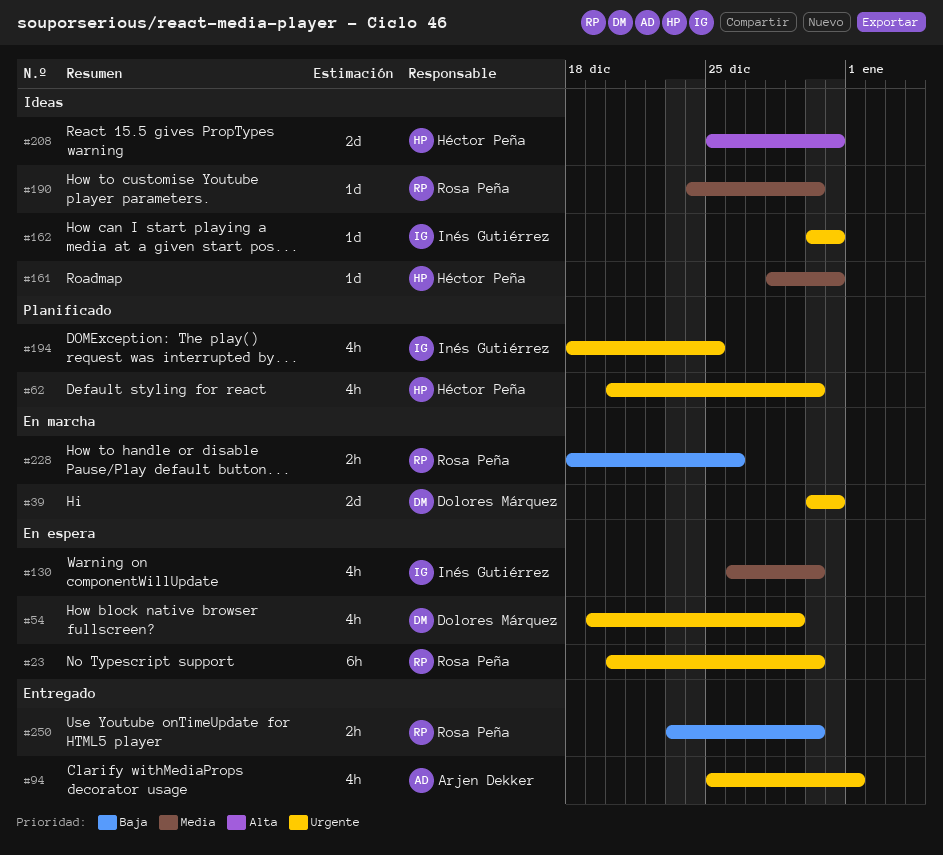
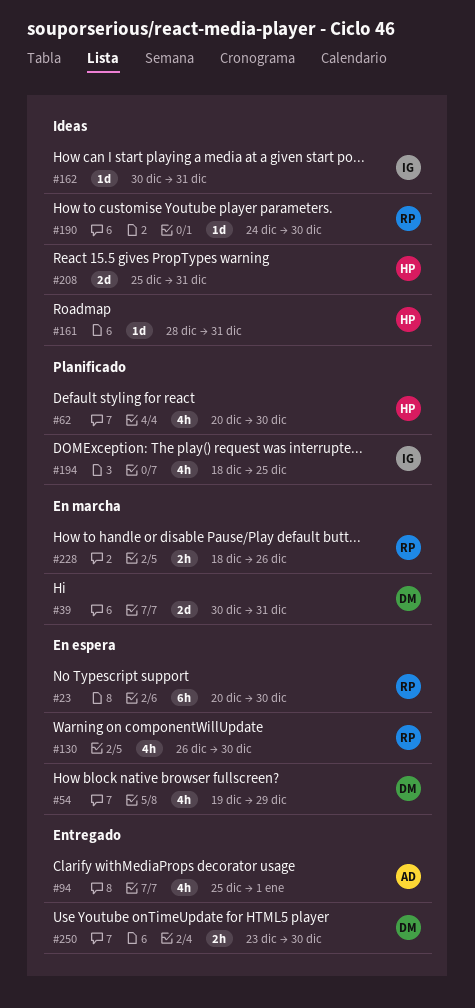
#130, owner: Inés Gutiérrez -> Rosa Peña
#250, owner: Rosa Peña -> Dolores Márquez

